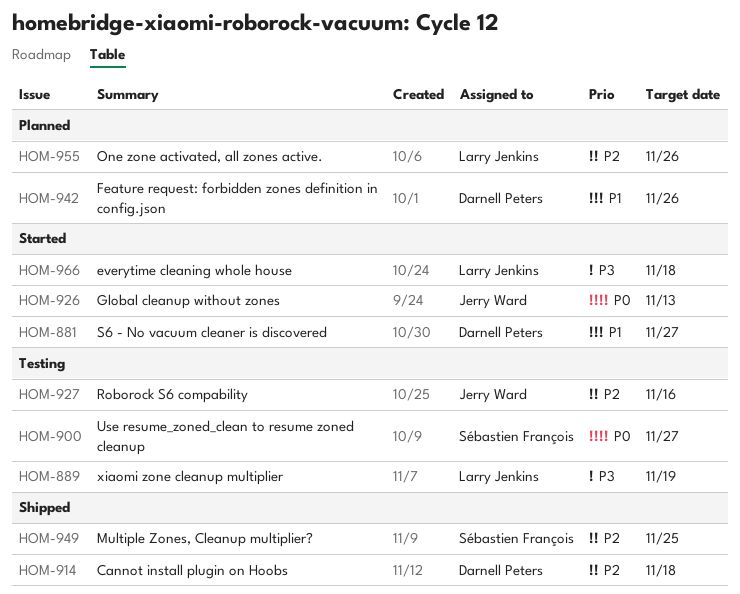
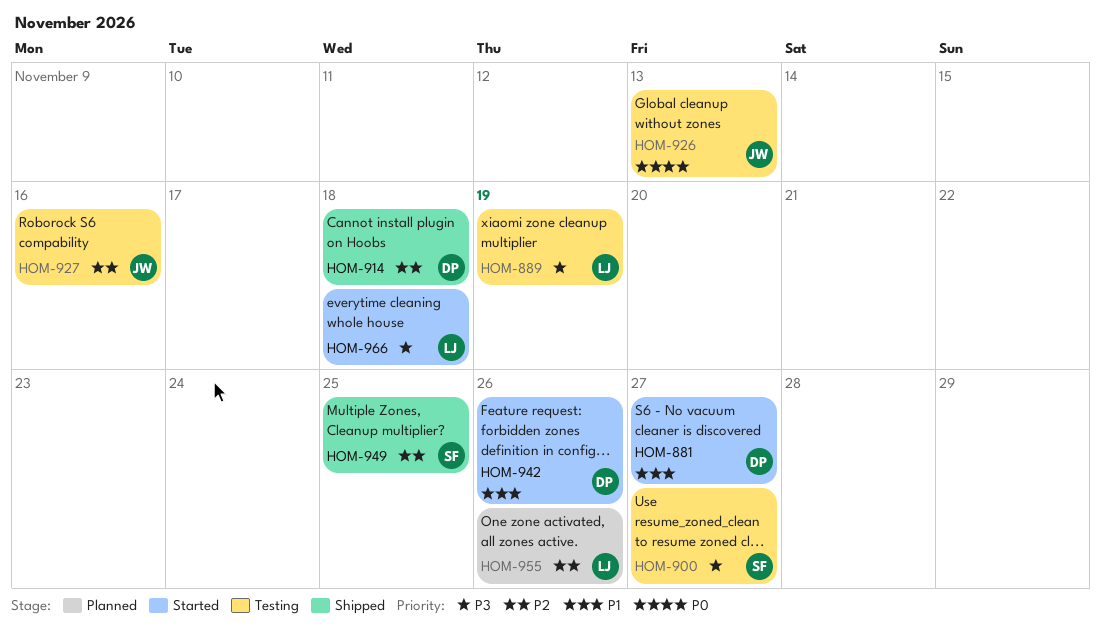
HOM-900, priority: P0 -> P3
HOM-926, status: Started -> Testing
HOM-942, status: Planned -> Started

